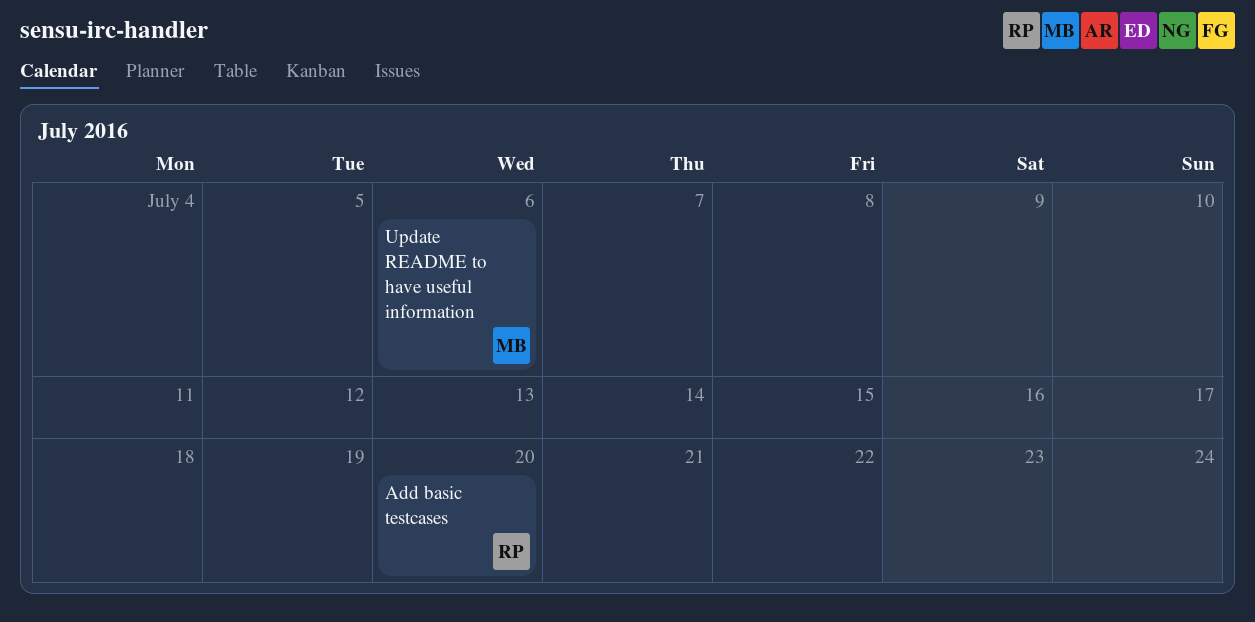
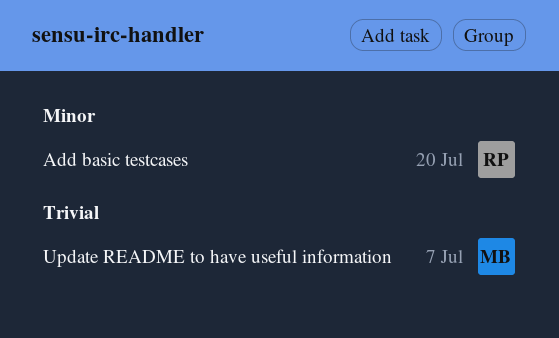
Update README to have useful information, due: Jul 6 -> Jul 7

